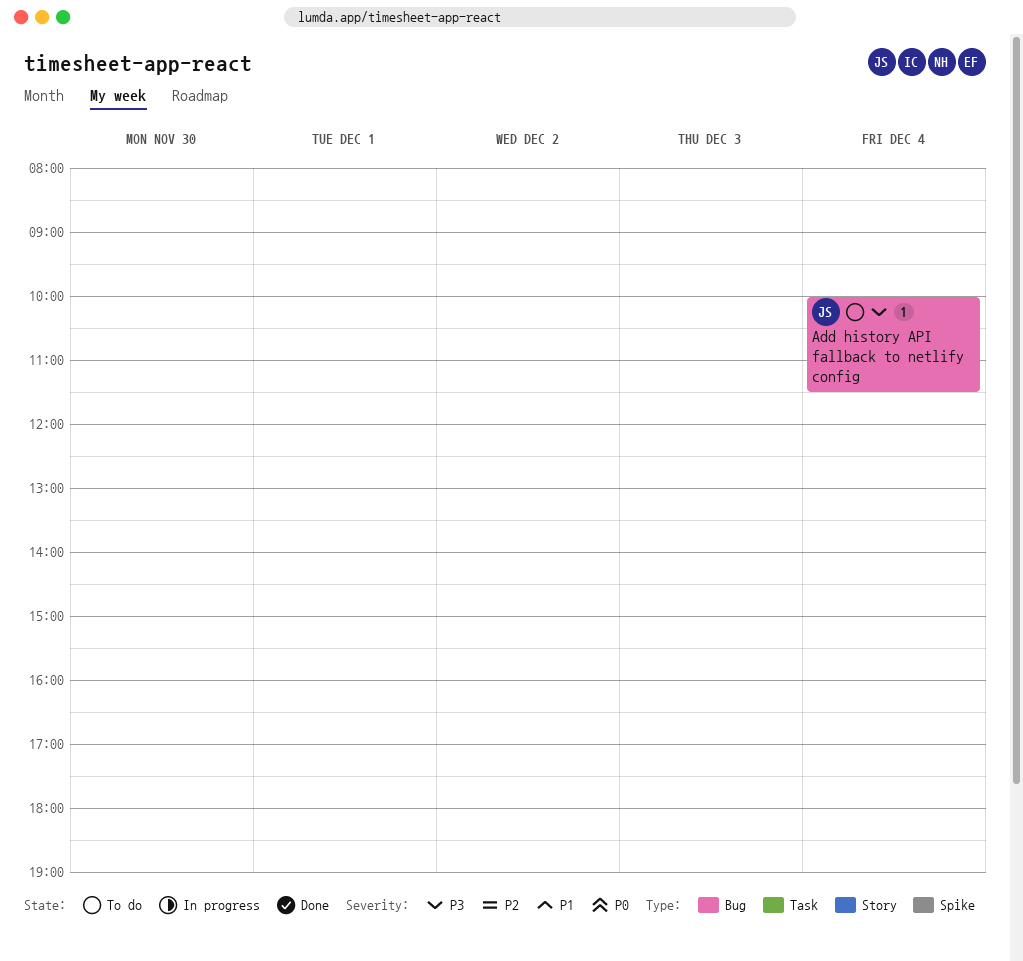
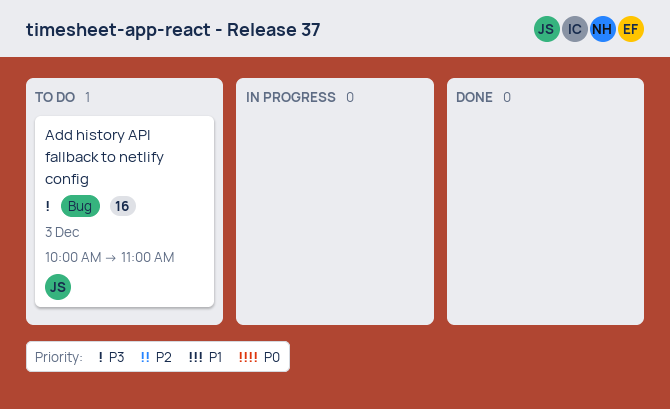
Add history API fallback to netlify config, estimate: 1 -> 16
Add history API fallback to netlify config, day: Dec 4 -> Dec 3
Add history API fallback to netlify config, ends: 11:30 -> 11:00

